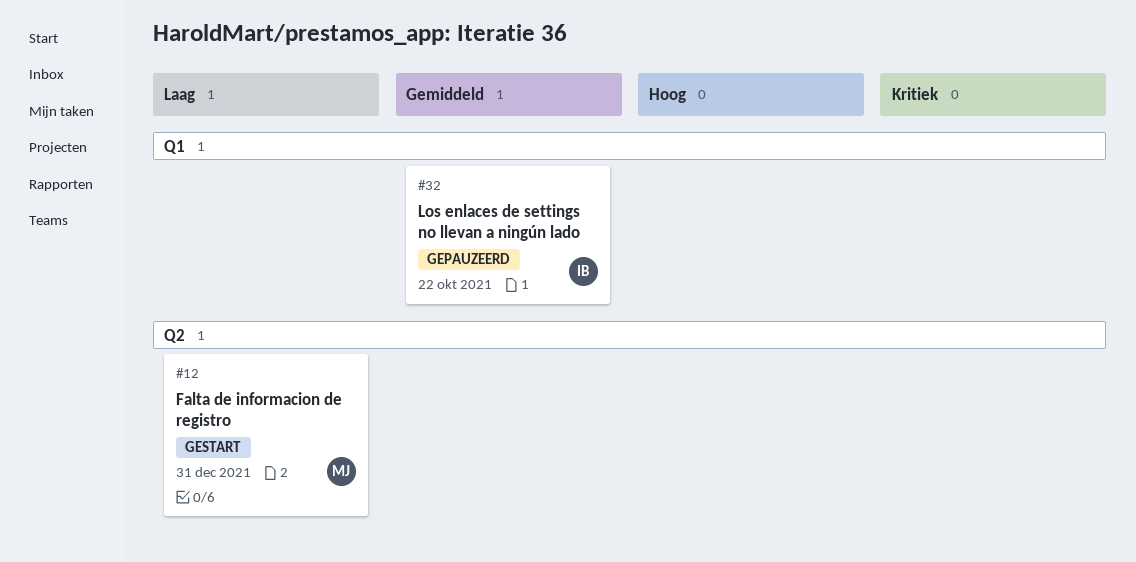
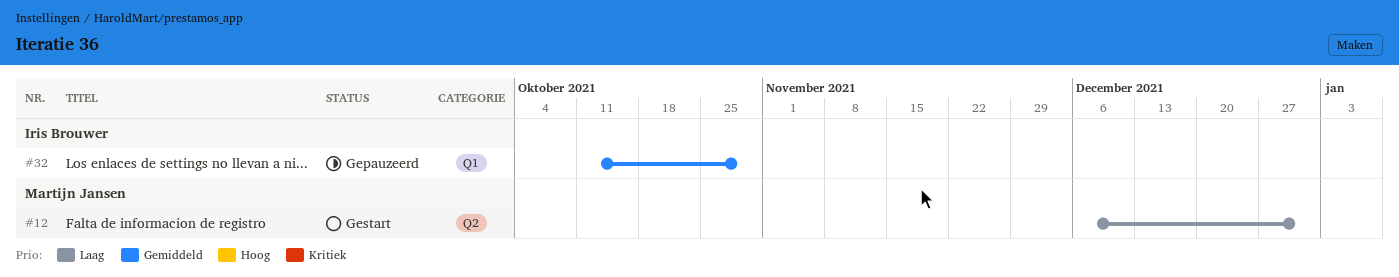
#32, due: Oct 22 -> Oct 29

